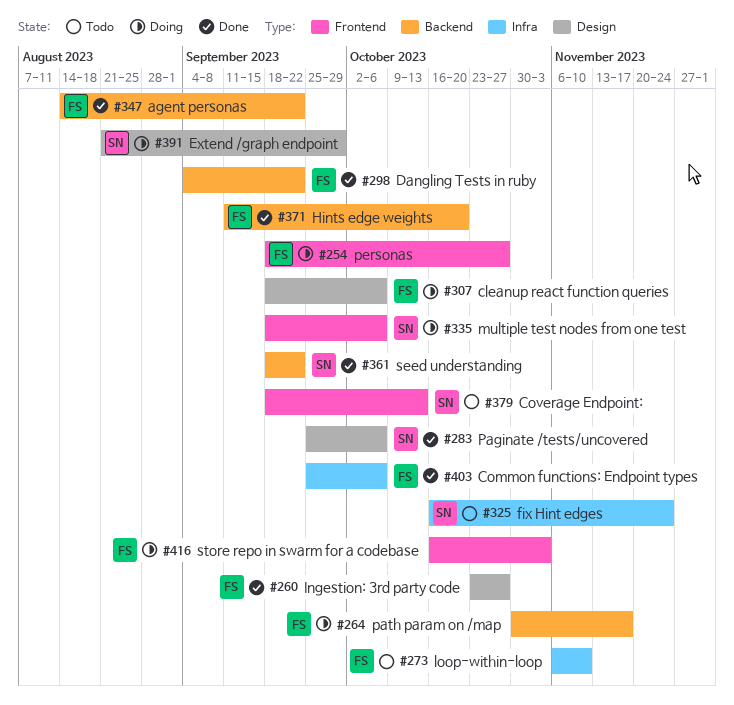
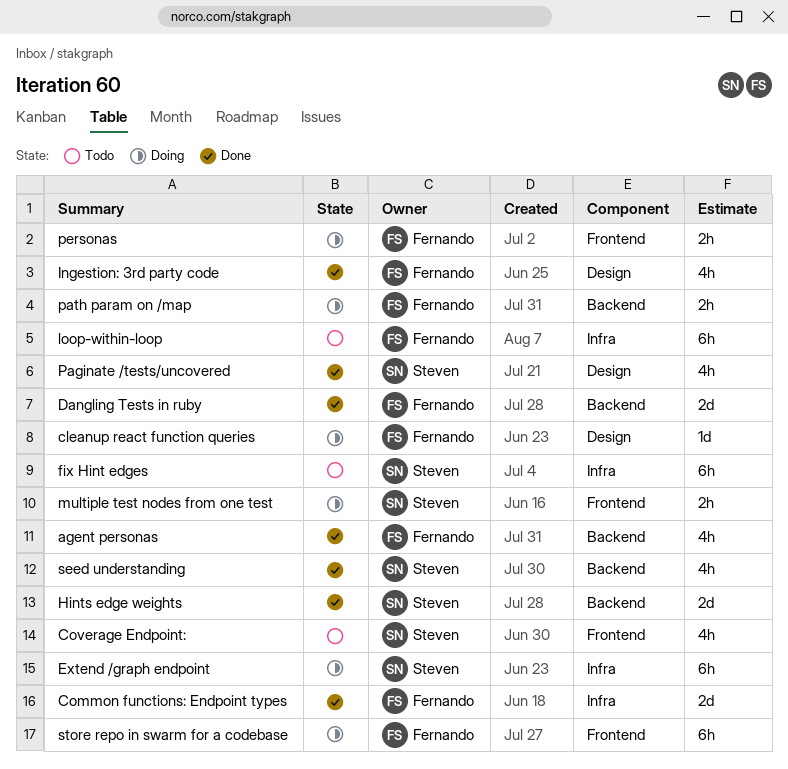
Extend /graph endpoint, label: Design -> Infra
Hints edge weights, owner: Fernando -> Steven

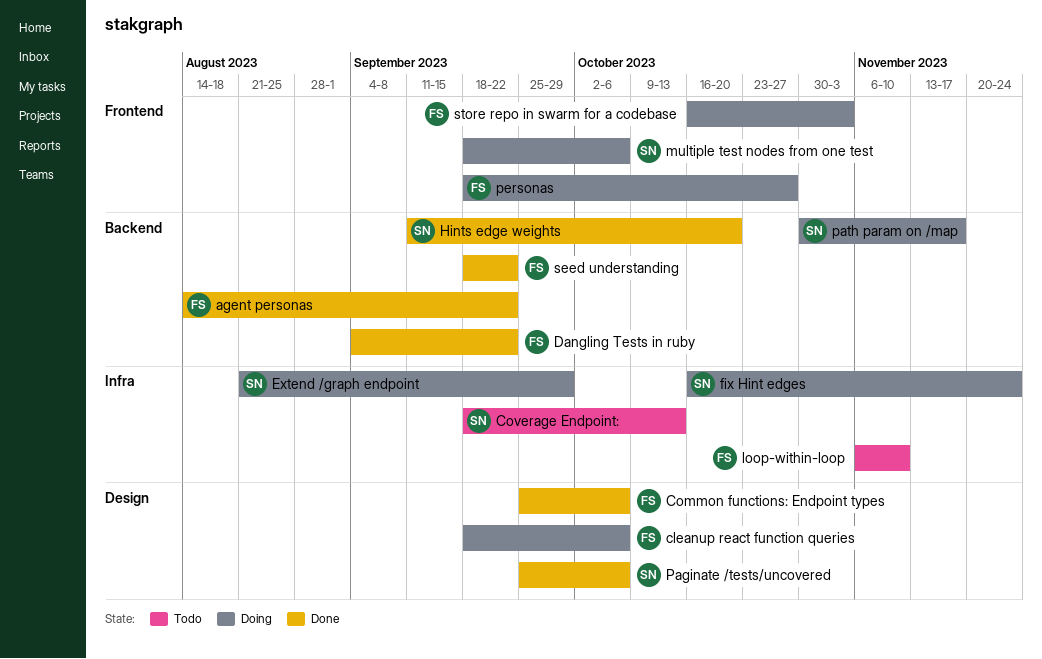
Common functions: Endpoint types, label: Infra -> Design
Coverage Endpoint:, label: Frontend -> Infra
fix Hint edges, status: Todo -> Doing
Ingestion: 3rd party code: present -> none
path param on /map, owner: Fernando -> Steven
seed understanding, owner: Steven -> Fernando

